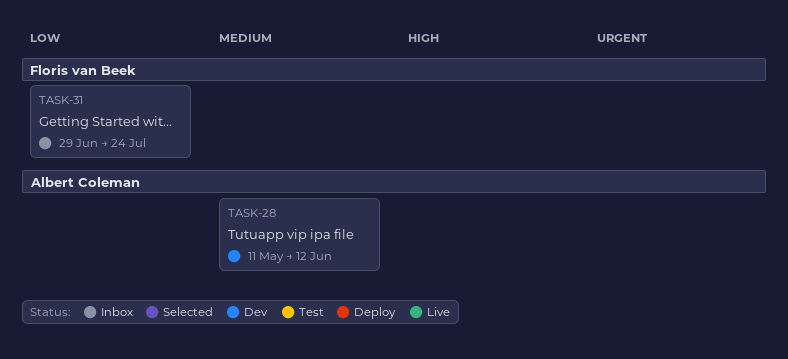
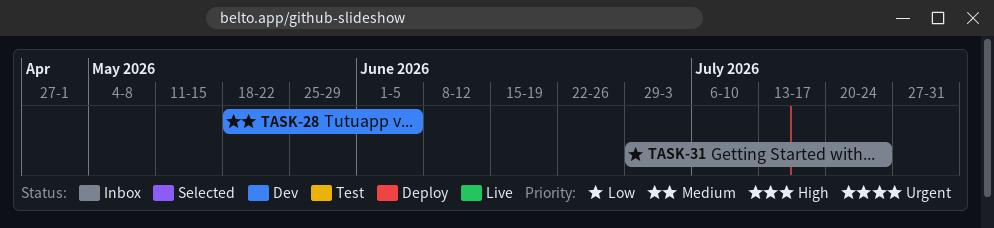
TASK-28, start: May 11 -> May 18
TASK-28, due: Jun 12 -> Jun 5

